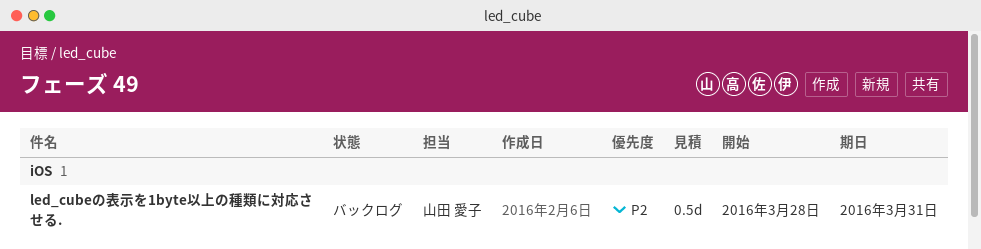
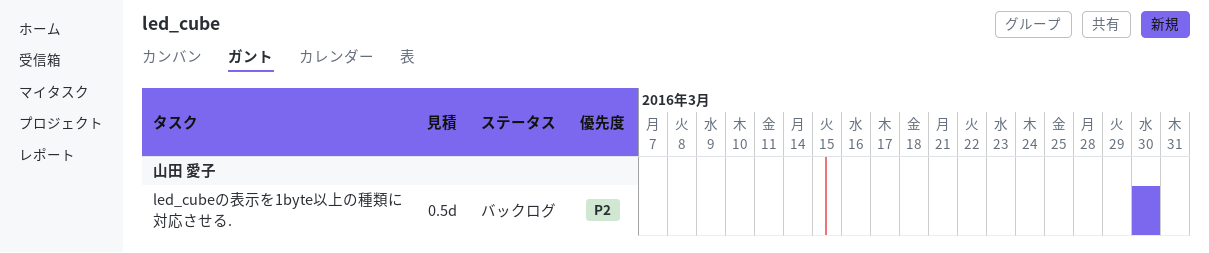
led_cubeの表示を1byte以上の種類に対応させる., start: Mar 28 -> Mar 30
led_cubeの表示を1byte以上の種類に対応させる., due: Mar 31 -> Mar 30

